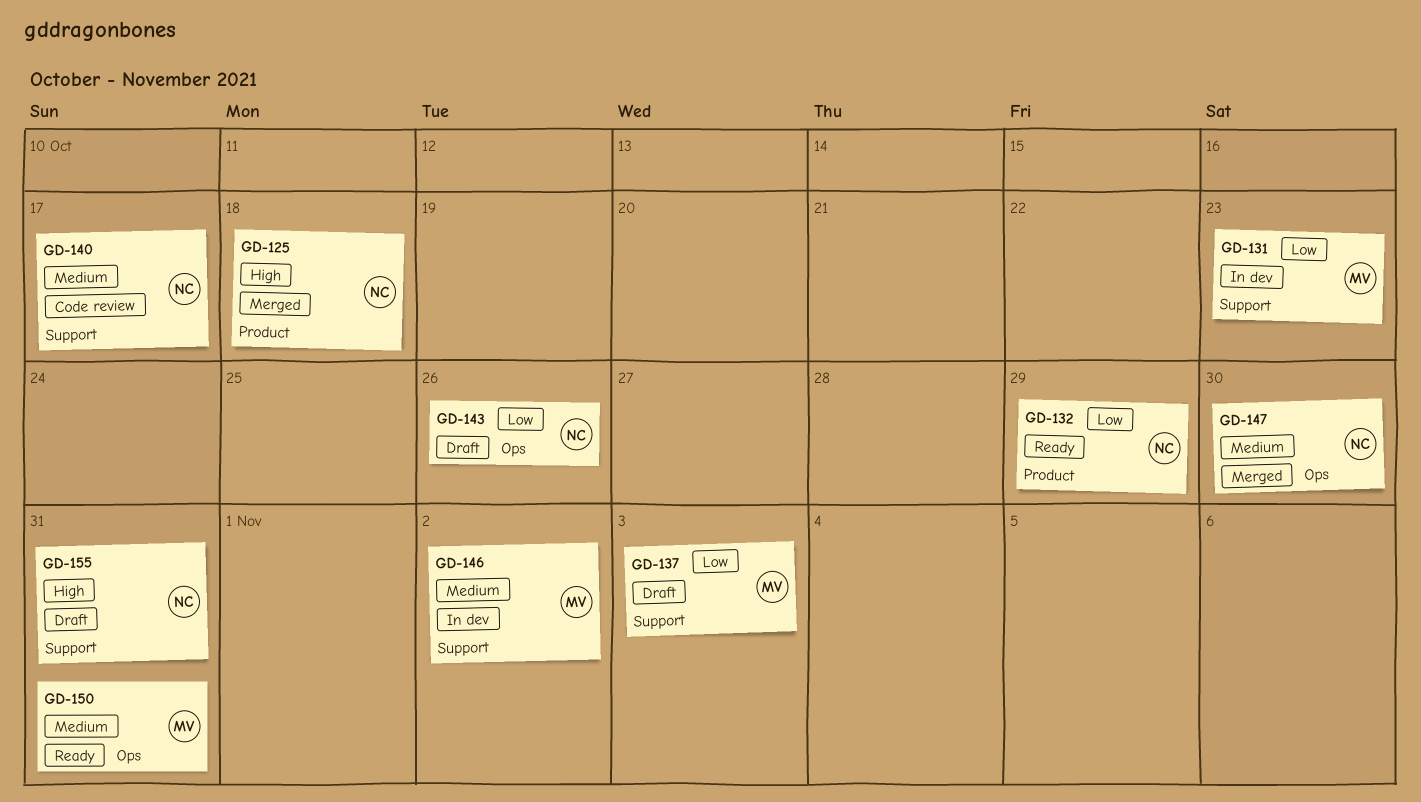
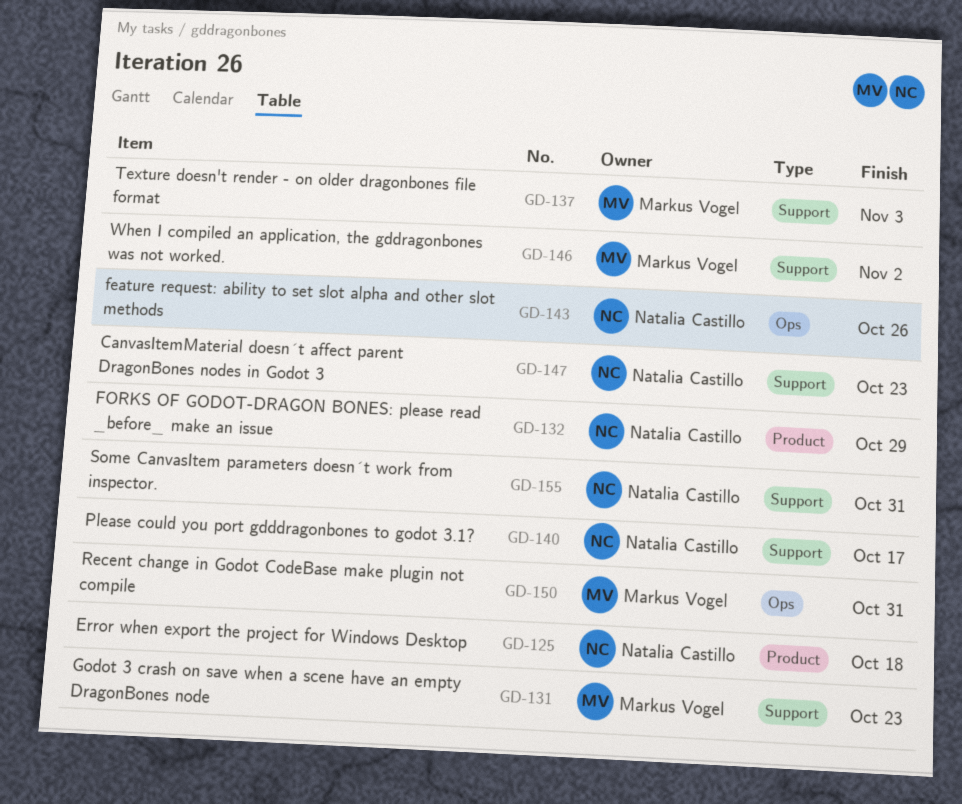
GD-147, label: Ops -> Support
GD-147, due: Oct 30 -> Oct 23

